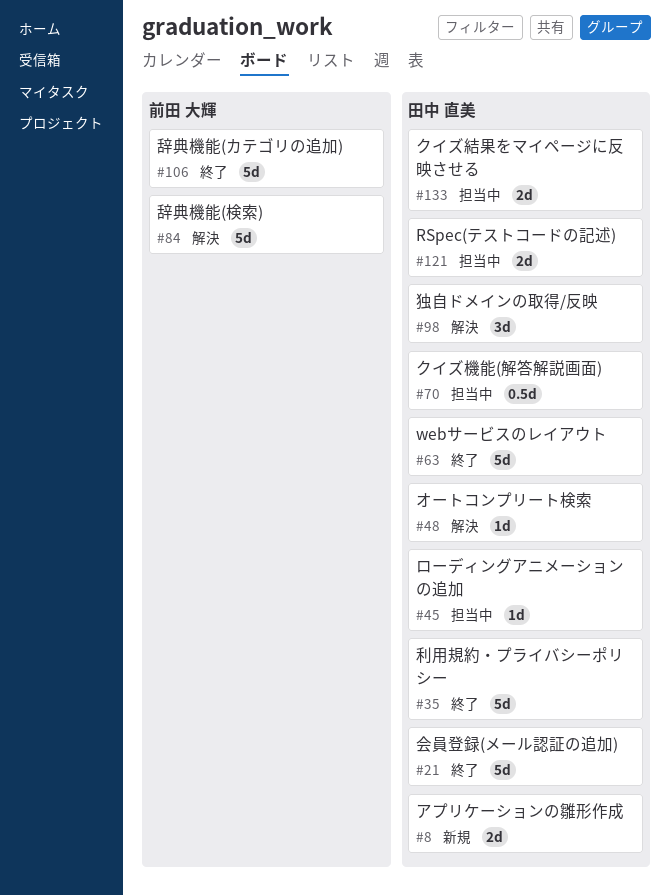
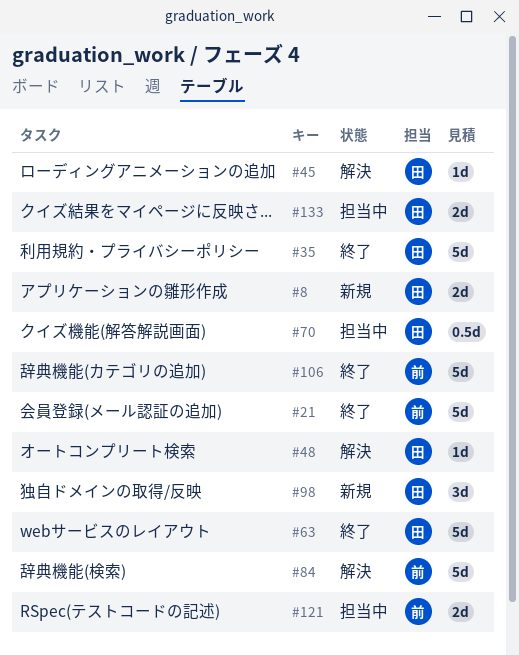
#21, owner: 田中 直美 -> 前田 大輝
#45, status: 担当中 -> 解決
#98, status: 解決 -> 新規
#121, owner: 田中 直美 -> 前田 大輝

